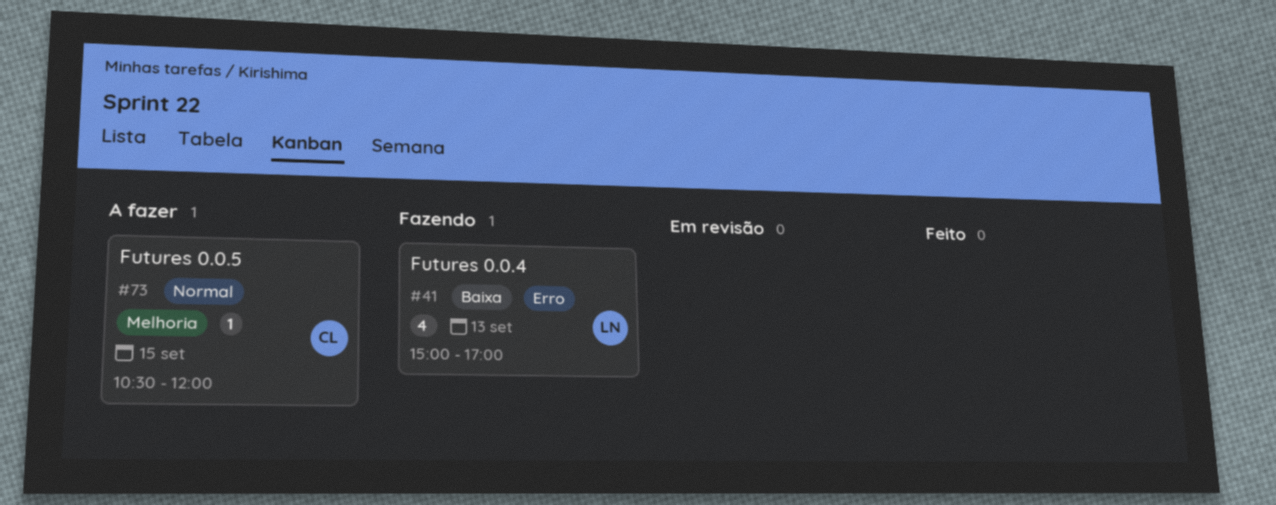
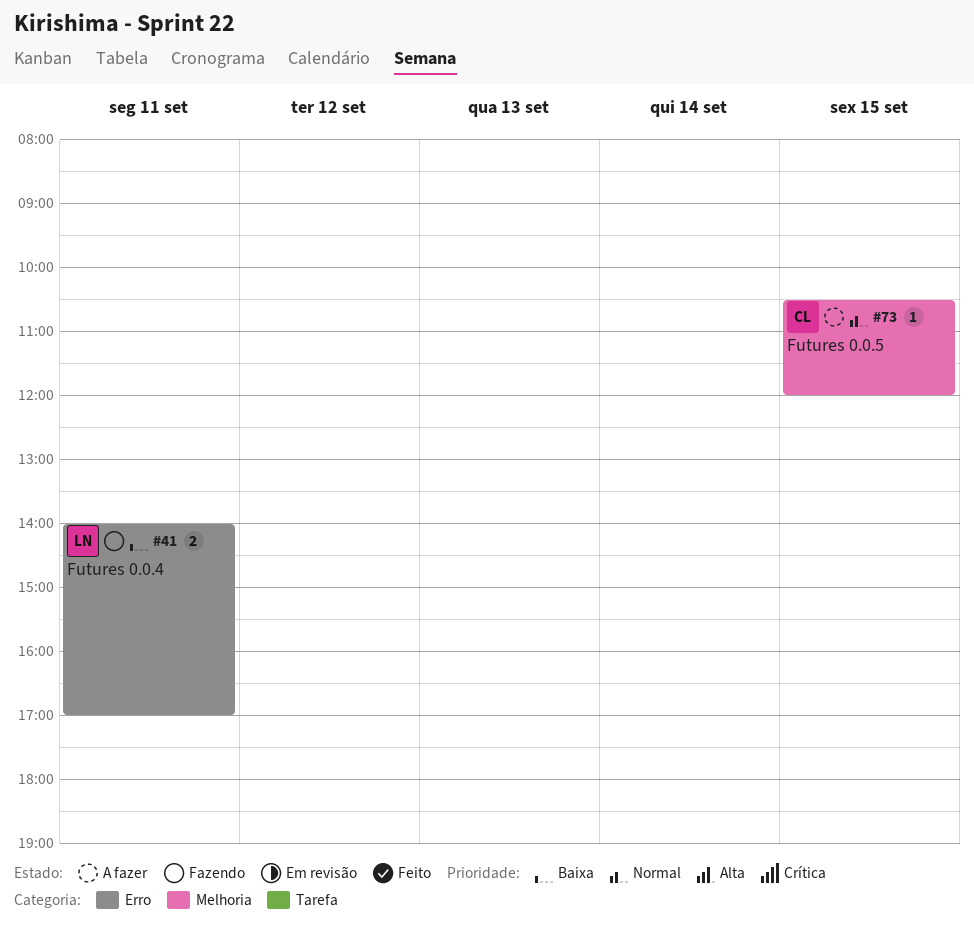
#41, estimate: 4 -> 2
#41, day: Sep 13 -> Sep 11
#41, begins: 15:00 -> 14:00

